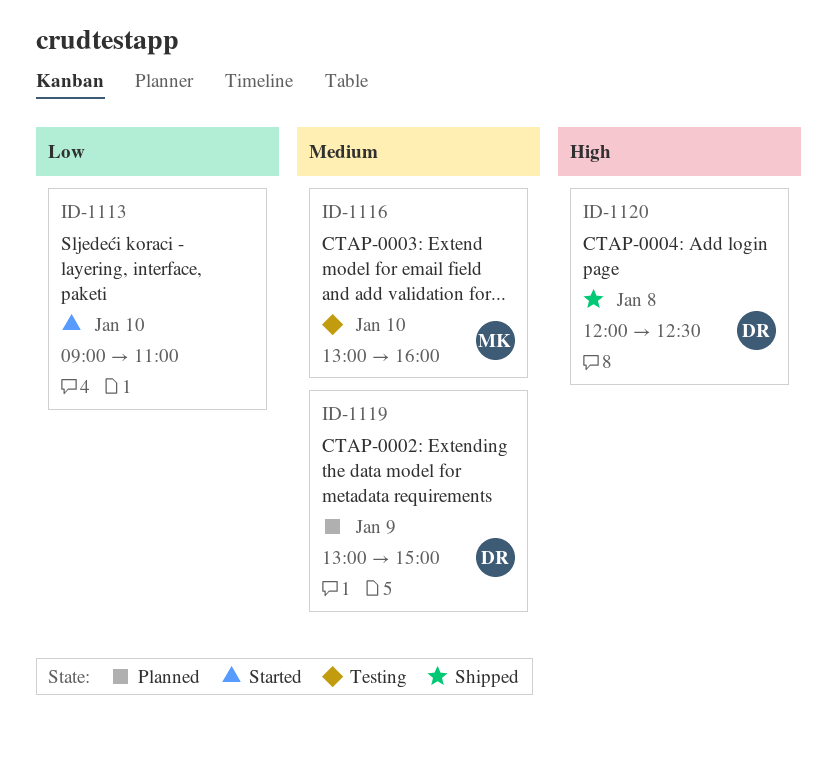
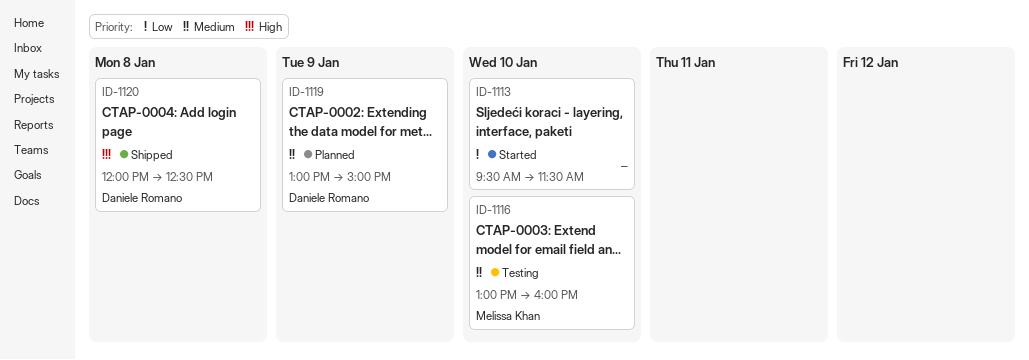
ID-1113, begins: 09:00 -> 09:30
ID-1113, ends: 11:00 -> 11:30

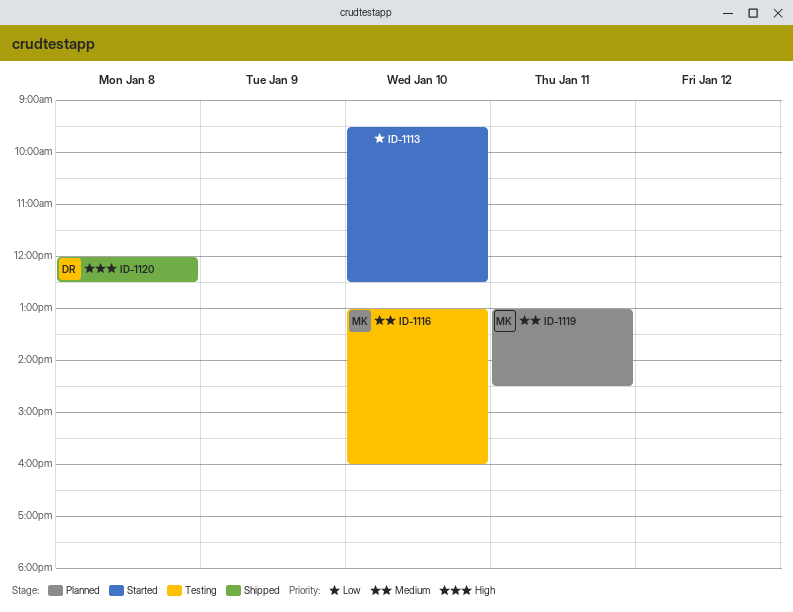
ID-1113, ends: 11:30 -> 12:30
ID-1119, owner: Daniele Romano -> Melissa Khan
ID-1119, day: Jan 9 -> Jan 11
ID-1119, ends: 15:00 -> 14:30

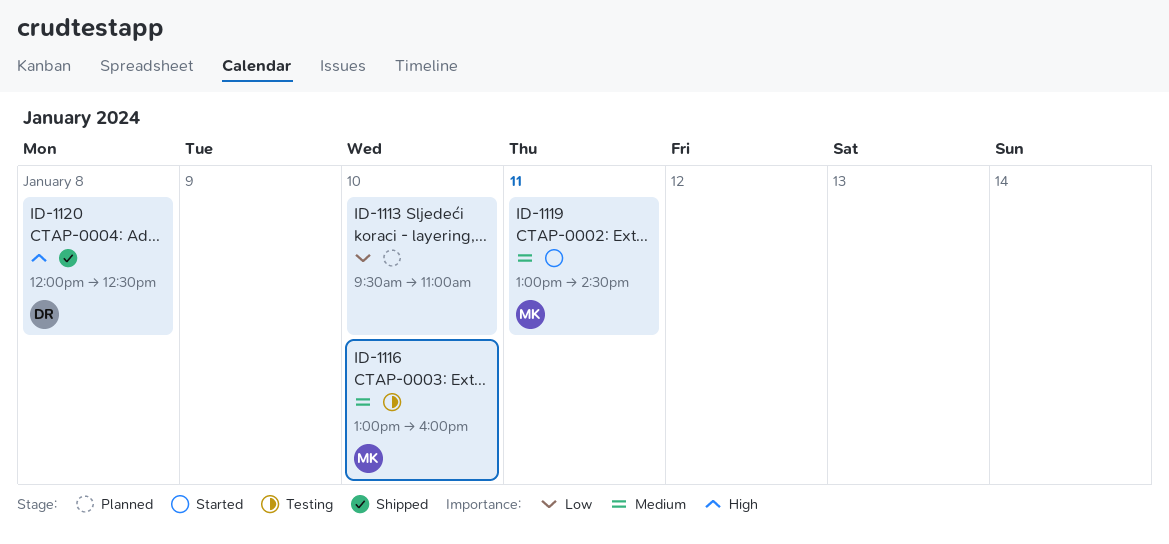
ID-1113, status: Started -> Planned
ID-1113, ends: 12:30 -> 11:00
ID-1119, status: Planned -> Started

